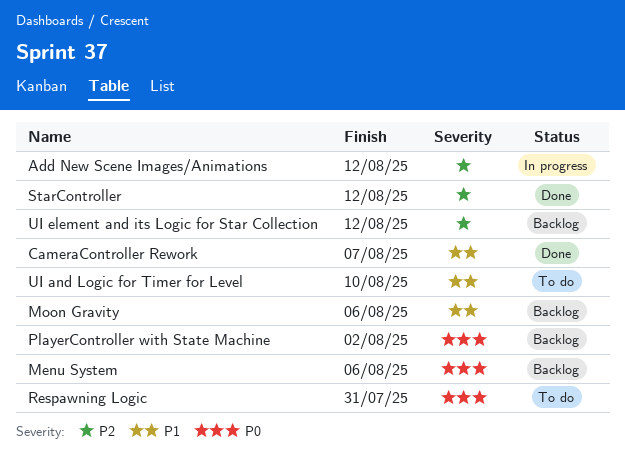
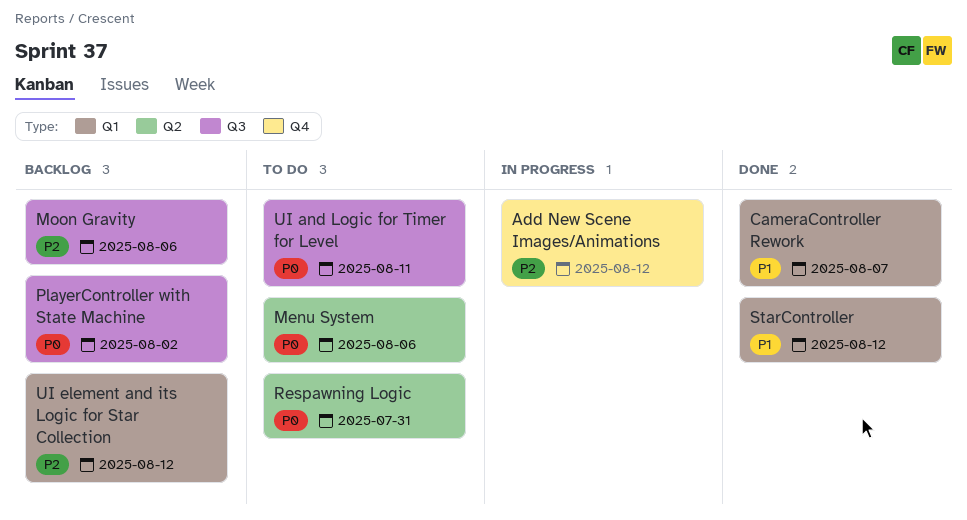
Menu System, status: Backlog -> To do
Moon Gravity, priority: P1 -> P2
StarController, priority: P2 -> P1
UI and Logic for Timer for Level, priority: P1 -> P0
UI and Logic for Timer for Level, due: Aug 10 -> Aug 11

